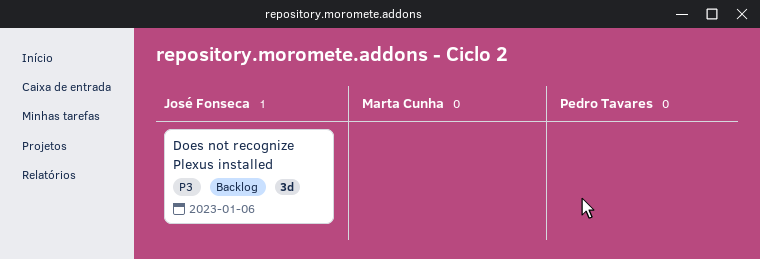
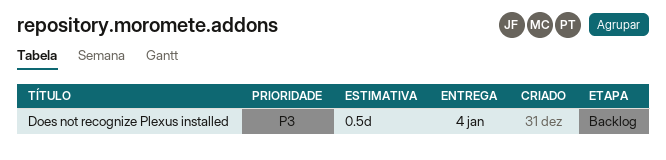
Does not recognize Plexus installed, estimate: 3d -> 0.5d
Does not recognize Plexus installed, due: Jan 6 -> Jan 4

